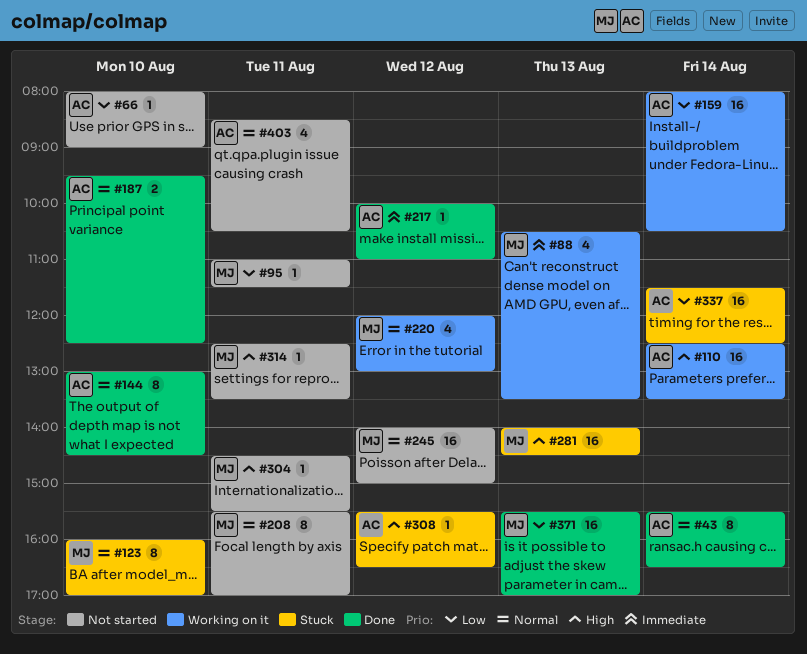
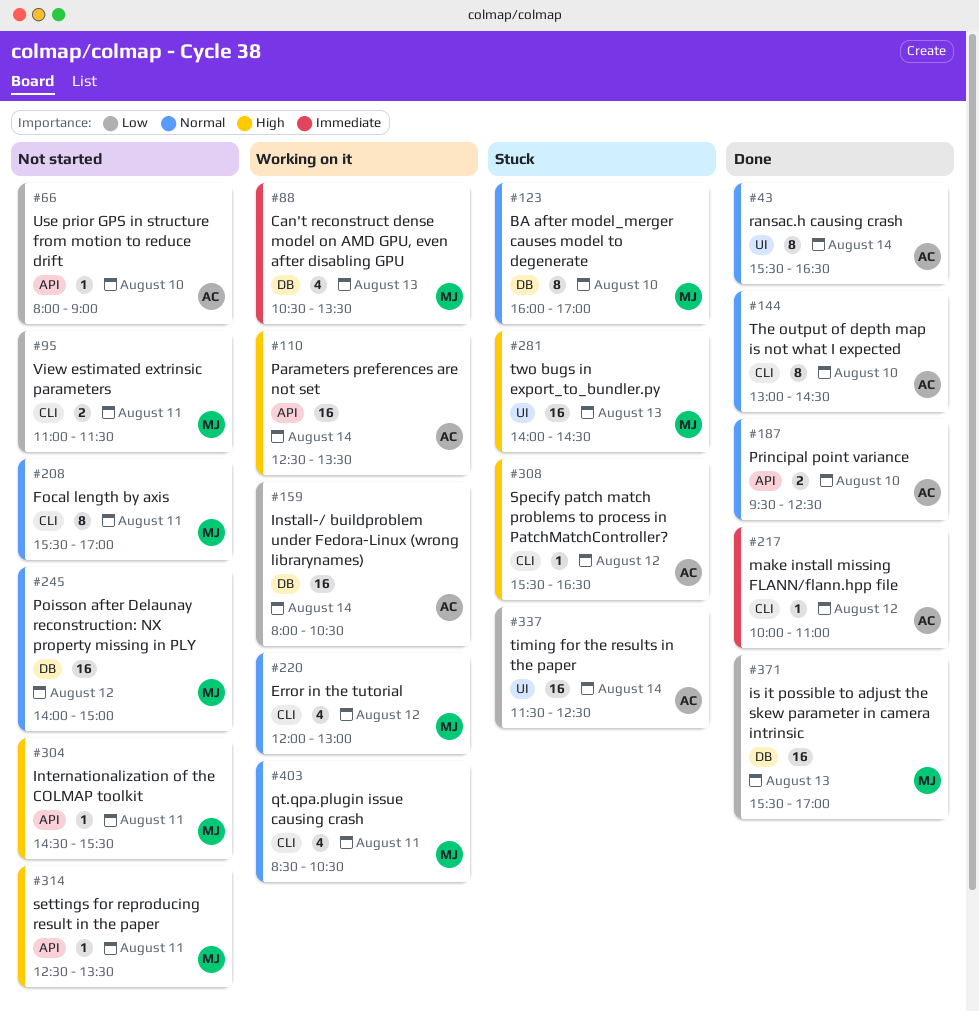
#95, estimate: 1 -> 2
#403, status: Not started -> Working on it
#403, owner: AC -> MJ

